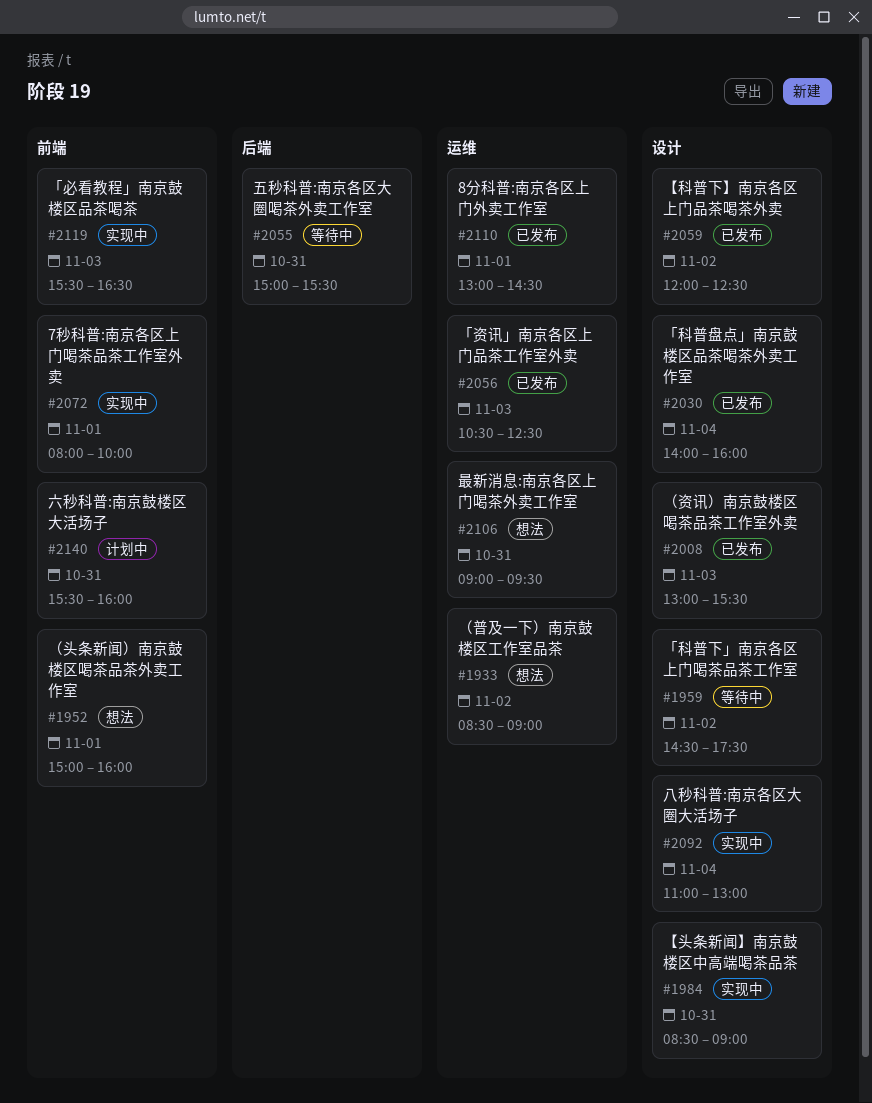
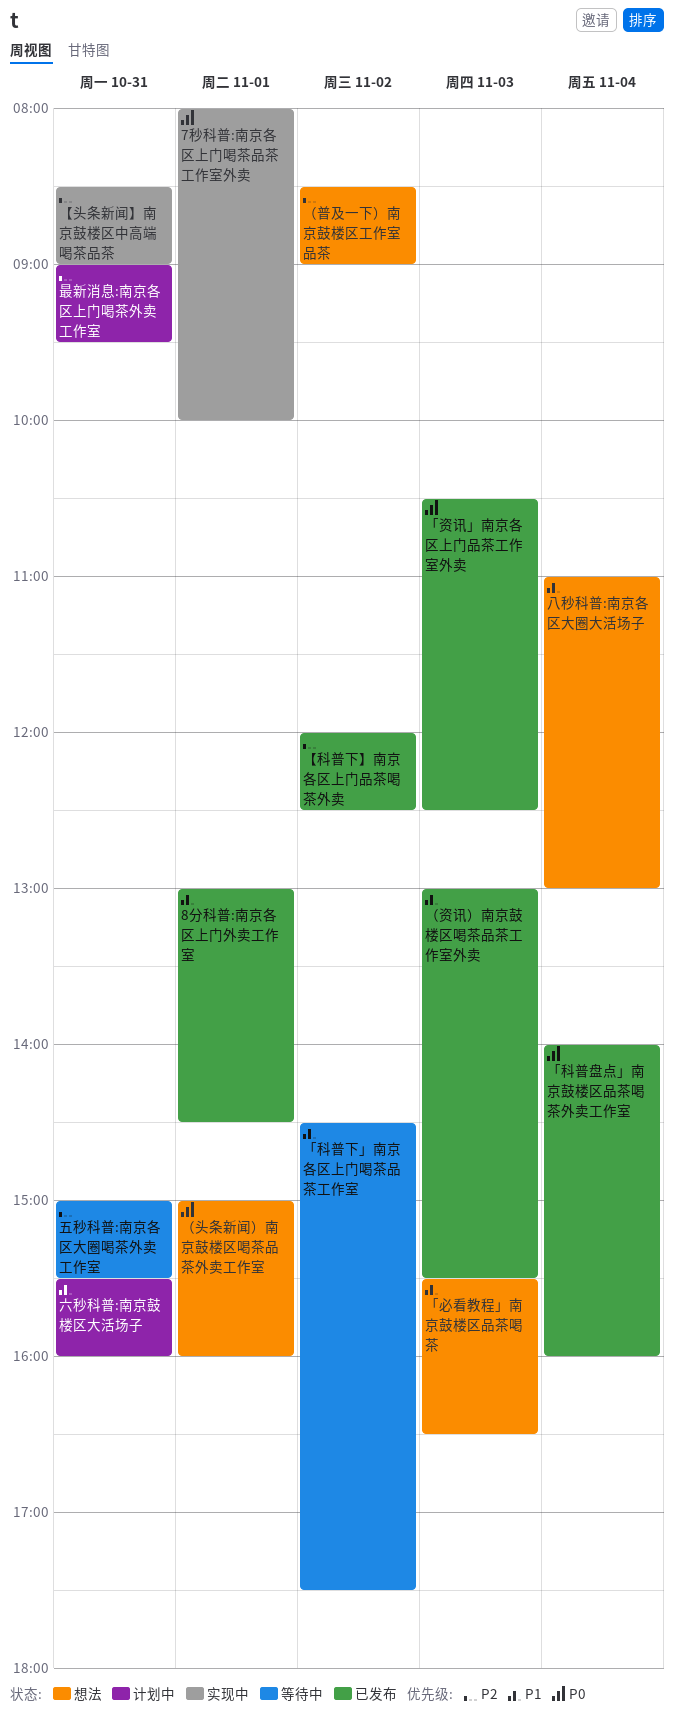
「必看教程」南京鼓楼区品茶喝茶, status: 实现中 -> 想法
八秒科普:南京各区大圈大活场子, status: 实现中 -> 想法
最新消息:南京各区上门喝茶外卖工作室, status: 想法 -> 计划中

